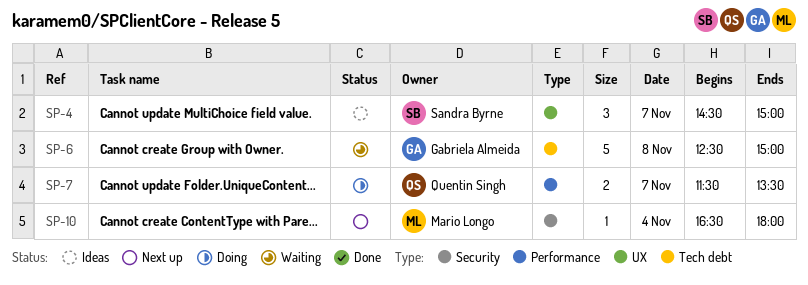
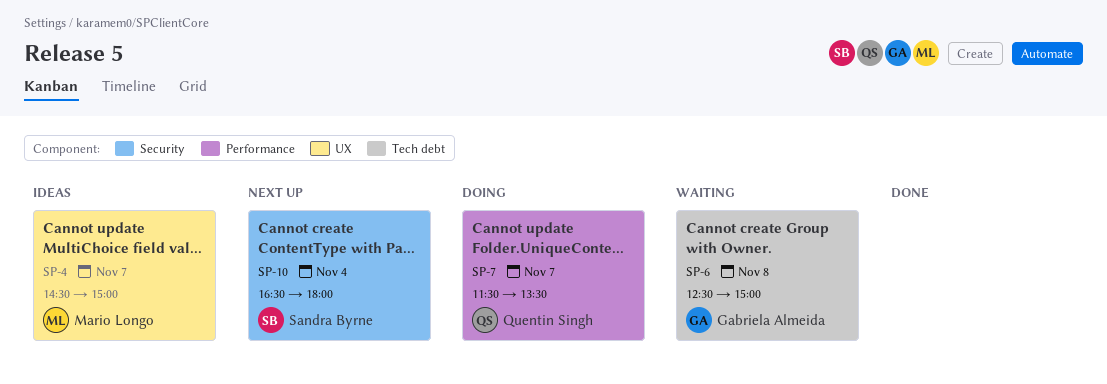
SP-4, owner: Sandra Byrne -> Mario Longo
SP-10, owner: Mario Longo -> Sandra Byrne

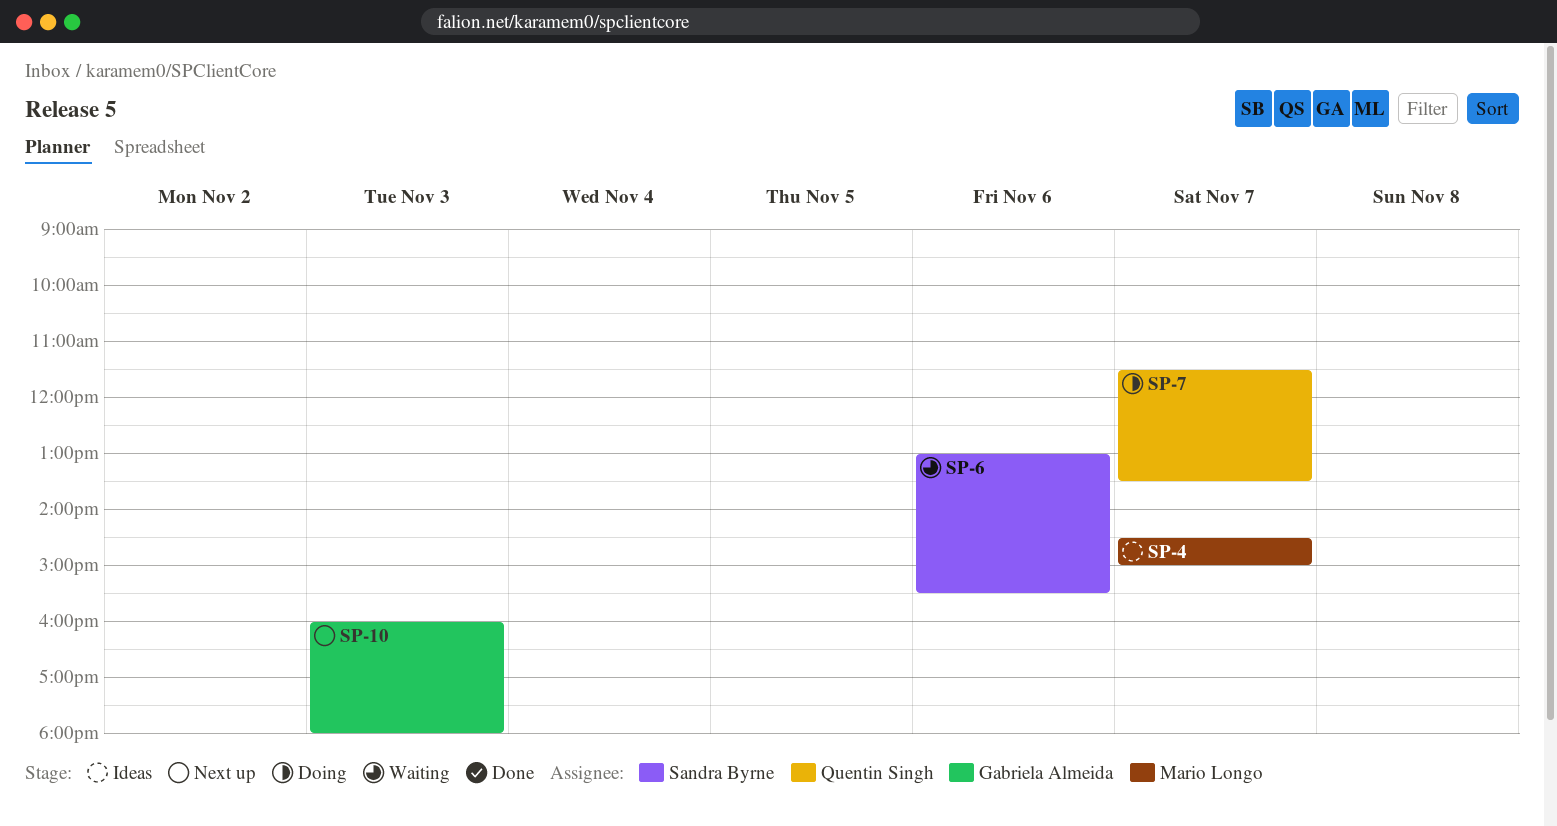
SP-6, owner: Gabriela Almeida -> Sandra Byrne
SP-6, day: Nov 8 -> Nov 6
SP-6, begins: 12:30 -> 13:00
SP-6, ends: 15:00 -> 15:30
SP-10, owner: Sandra Byrne -> Gabriela Almeida
SP-10, day: Nov 4 -> Nov 3
SP-10, begins: 16:30 -> 16:00

